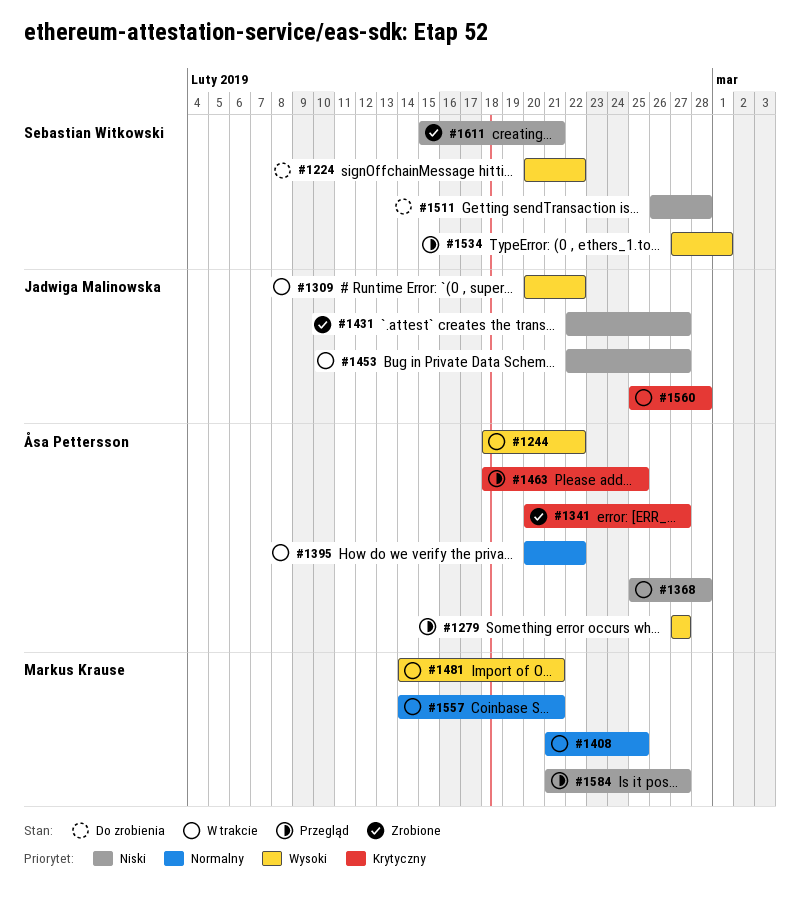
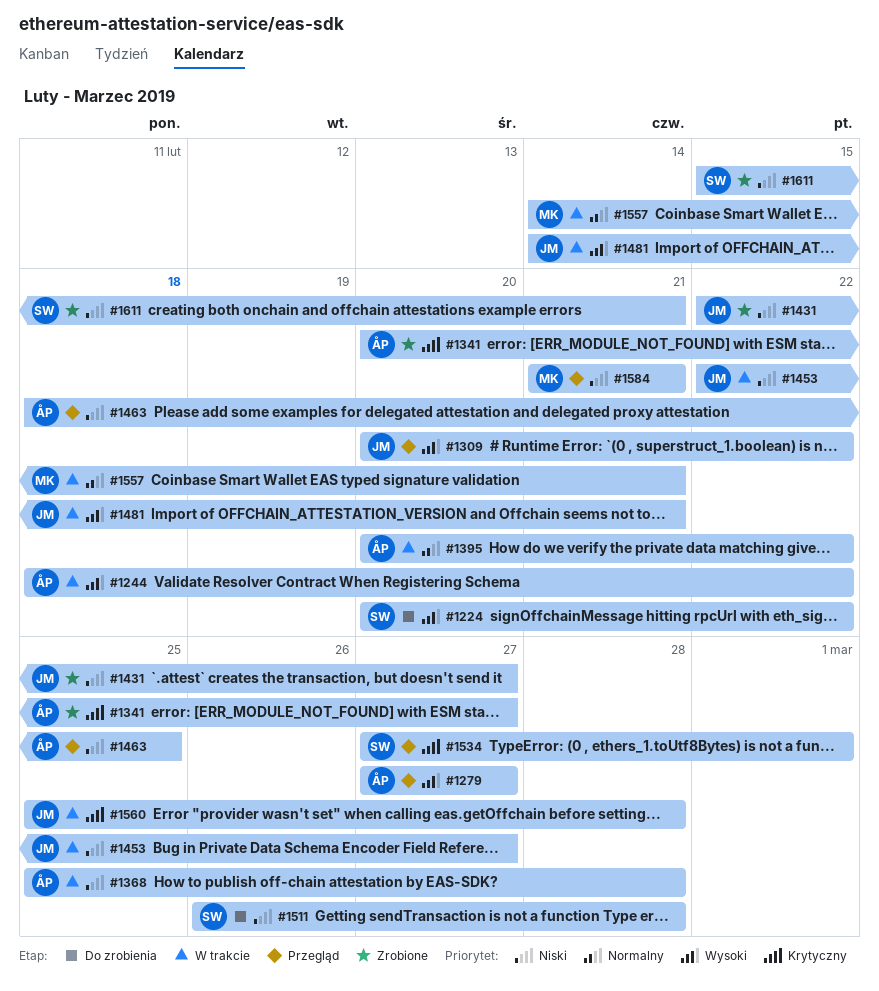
#1309, status: W trakcie -> Przegląd
#1408: present -> none
#1463, priority: Krytyczny -> Niski
#1481, owner: Markus Krause -> Jadwiga Malinowska
#1534, priority: Wysoki -> Krytyczny
#1584, due: Feb 27 -> Feb 21

